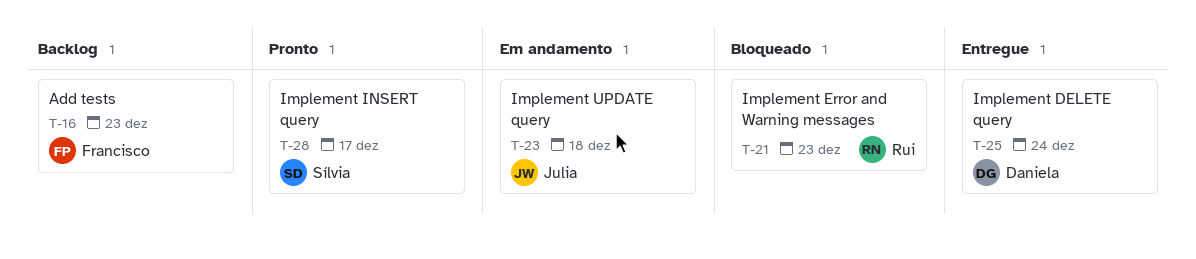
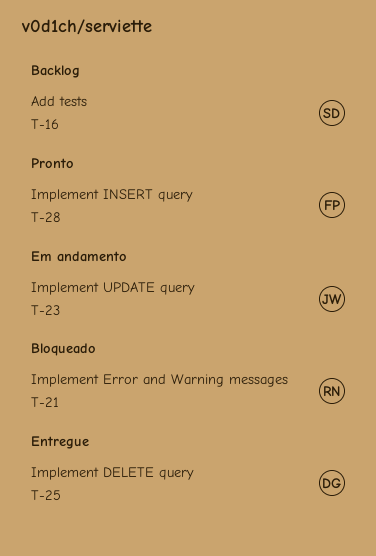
T-16, owner: Francisco -> Sílvia
T-28, owner: Sílvia -> Francisco

